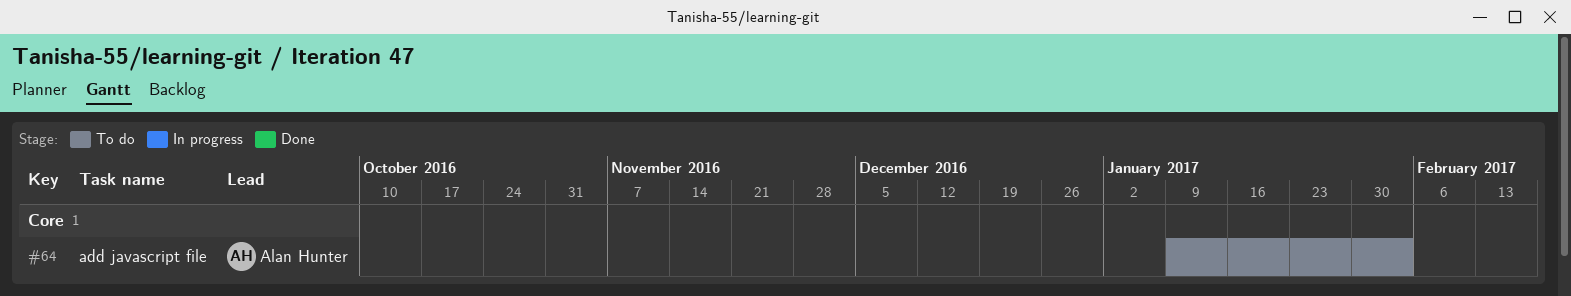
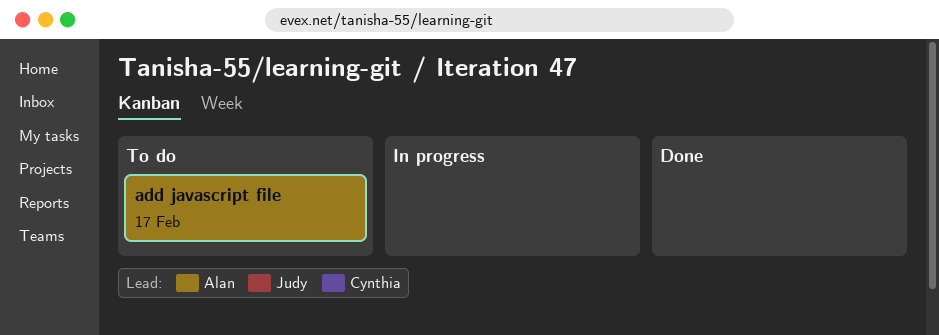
add javascript file, due: Feb 3 -> Feb 17

